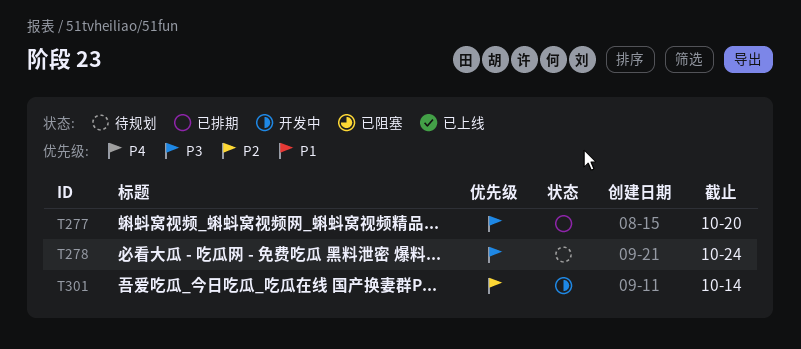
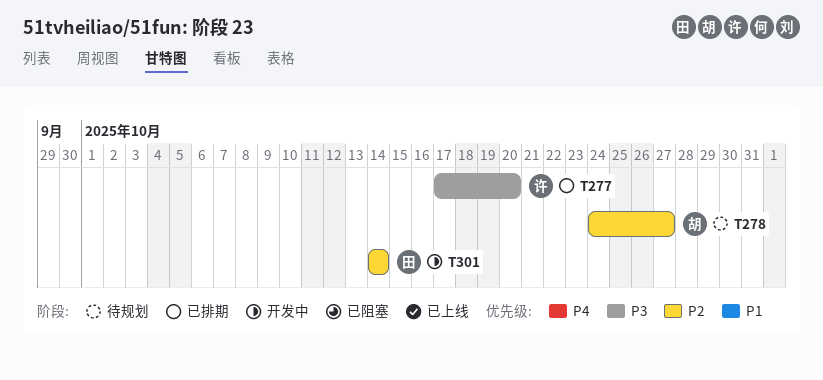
T278, priority: P3 -> P2
T278, due: Oct 24 -> Oct 27

